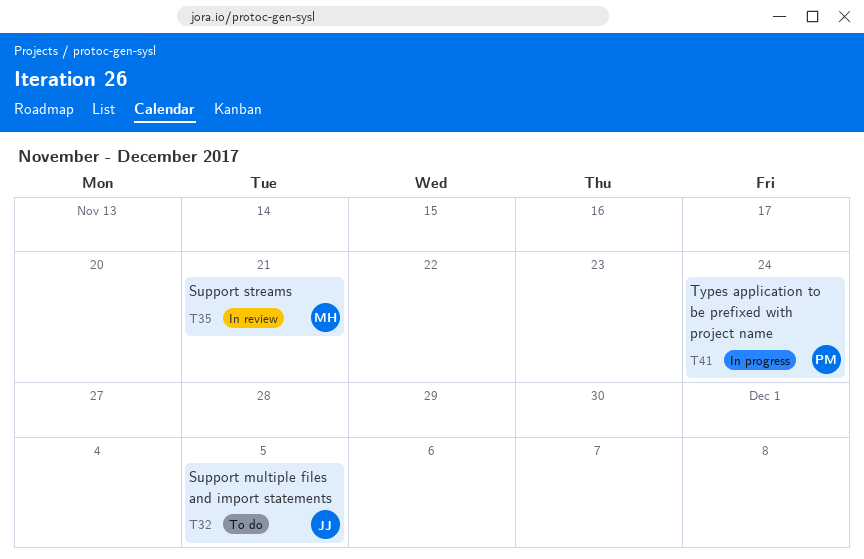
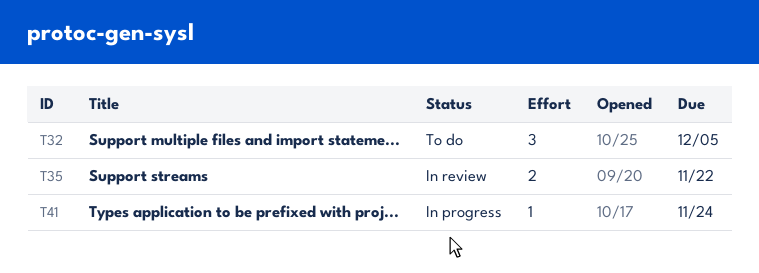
T35, due: Nov 21 -> Nov 22

